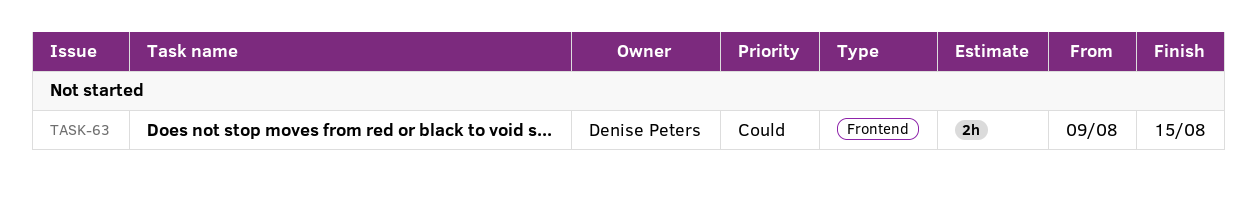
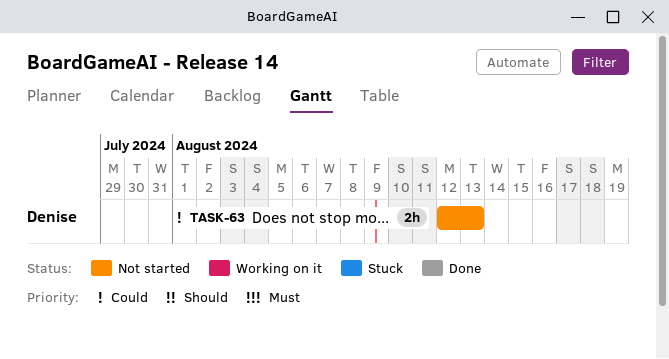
TASK-63, start: Aug 9 -> Aug 12
TASK-63, due: Aug 15 -> Aug 13

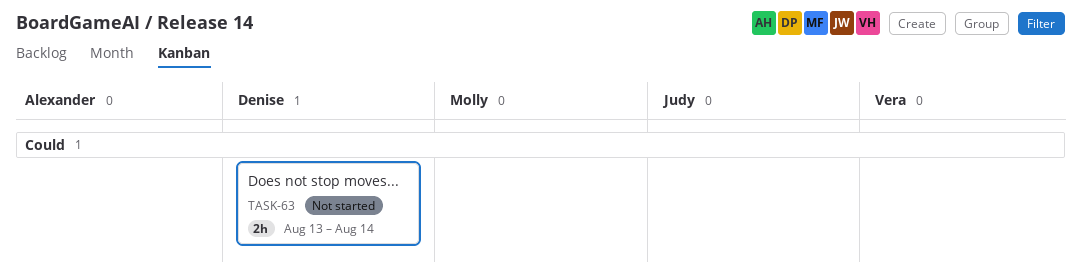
TASK-63, start: Aug 12 -> Aug 13
TASK-63, due: Aug 13 -> Aug 14

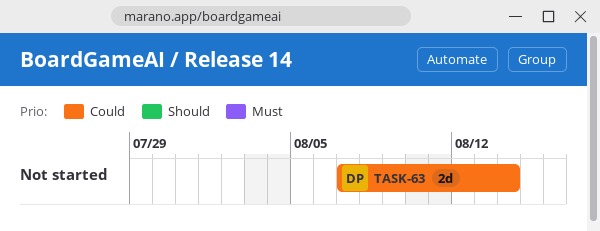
TASK-63, estimate: 2h -> 2d
TASK-63, start: Aug 13 -> Aug 7

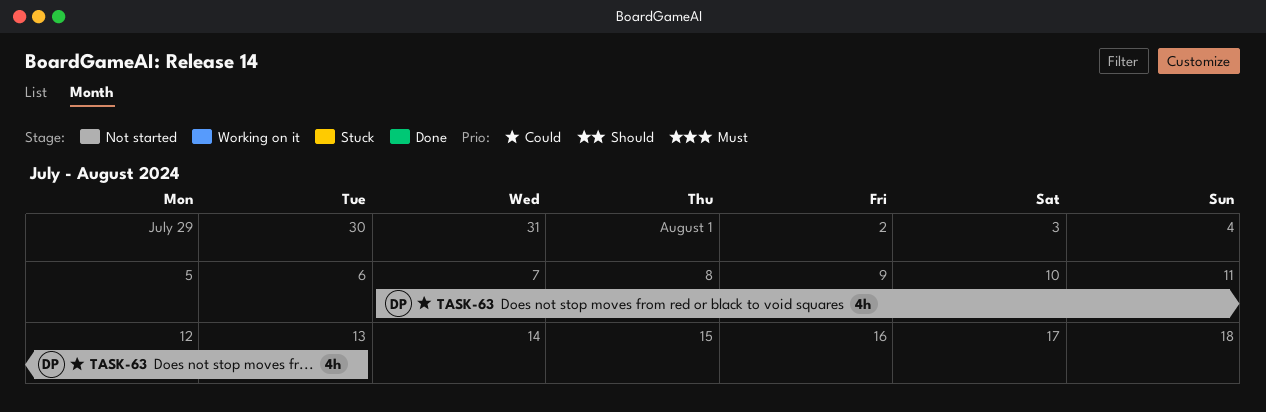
TASK-63, estimate: 2d -> 4h
TASK-63, due: Aug 14 -> Aug 13

